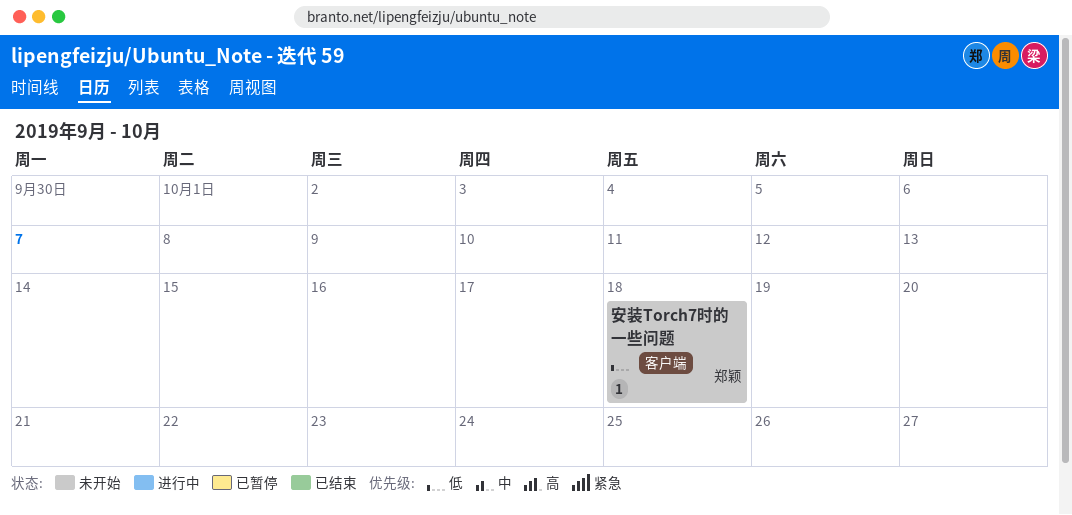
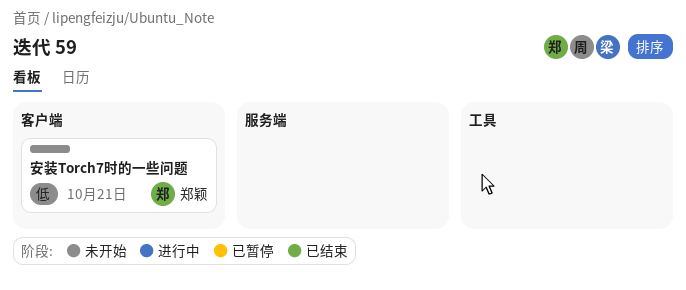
安装Torch7时的一些问题, due: Oct 18 -> Oct 21

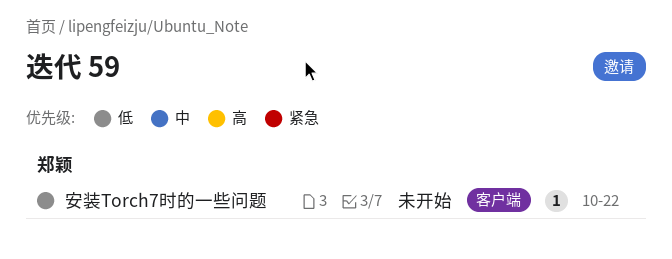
安装Torch7时的一些问题, due: Oct 21 -> Oct 22

